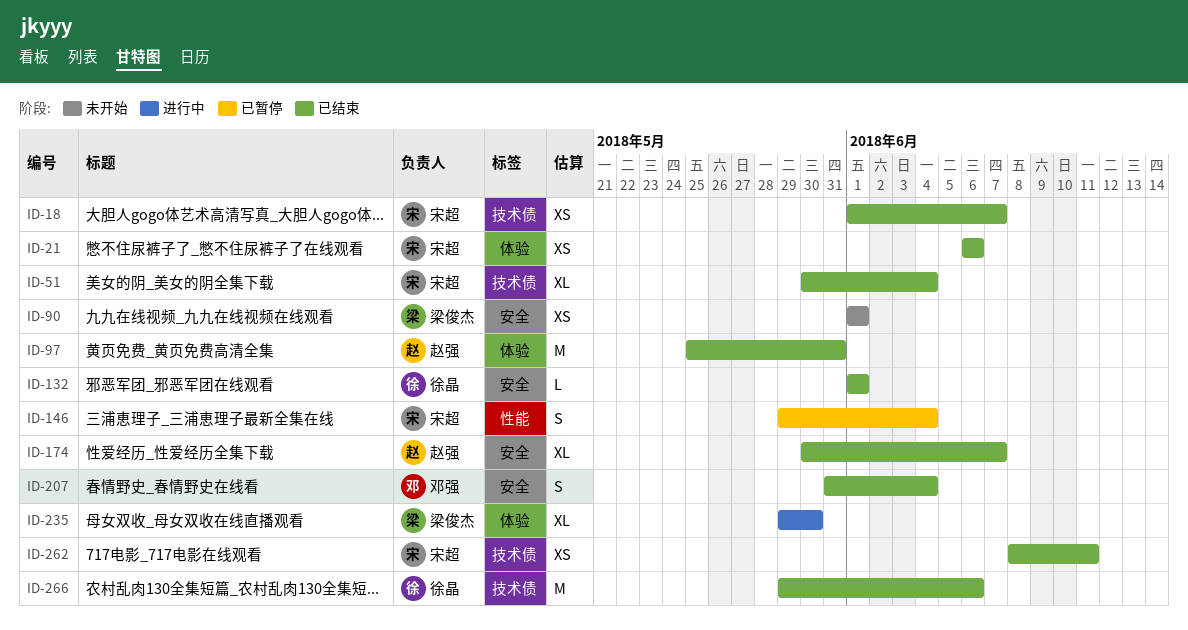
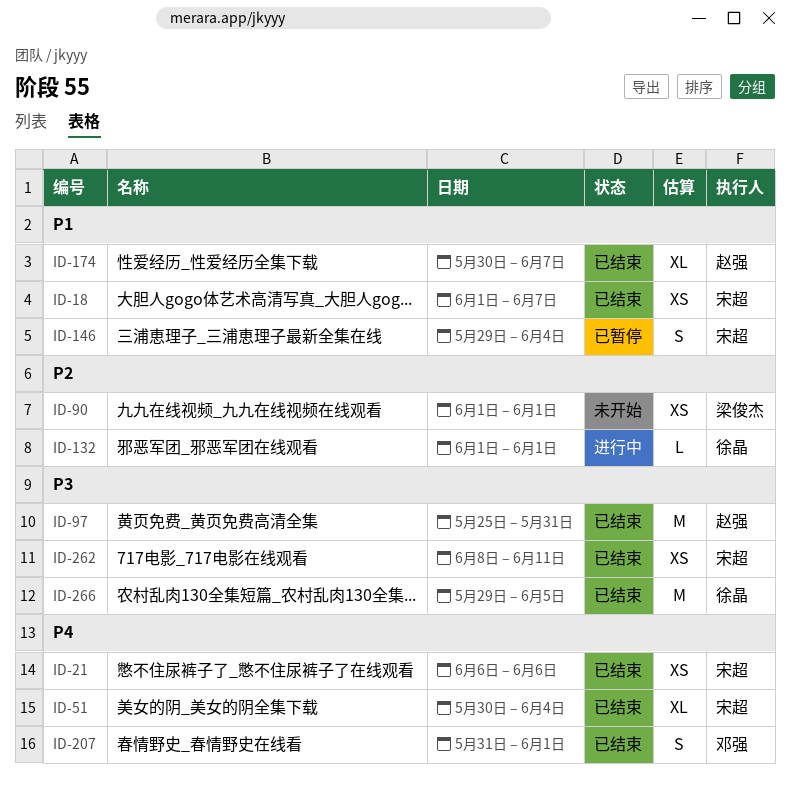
ID-132, status: 已结束 -> 进行中
ID-207, due: Jun 4 -> Jun 1
ID-235: present -> none
ID-266, due: Jun 6 -> Jun 5

